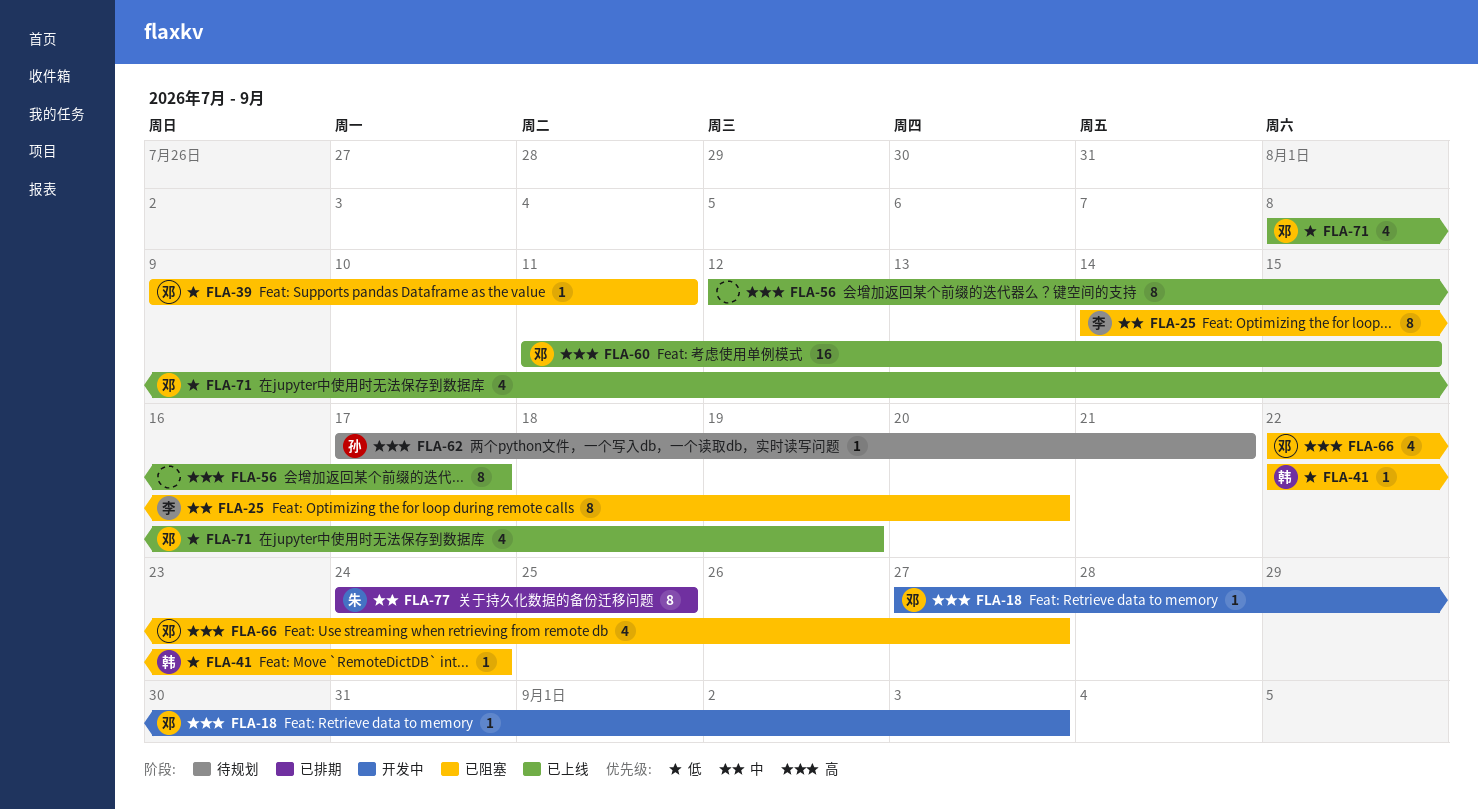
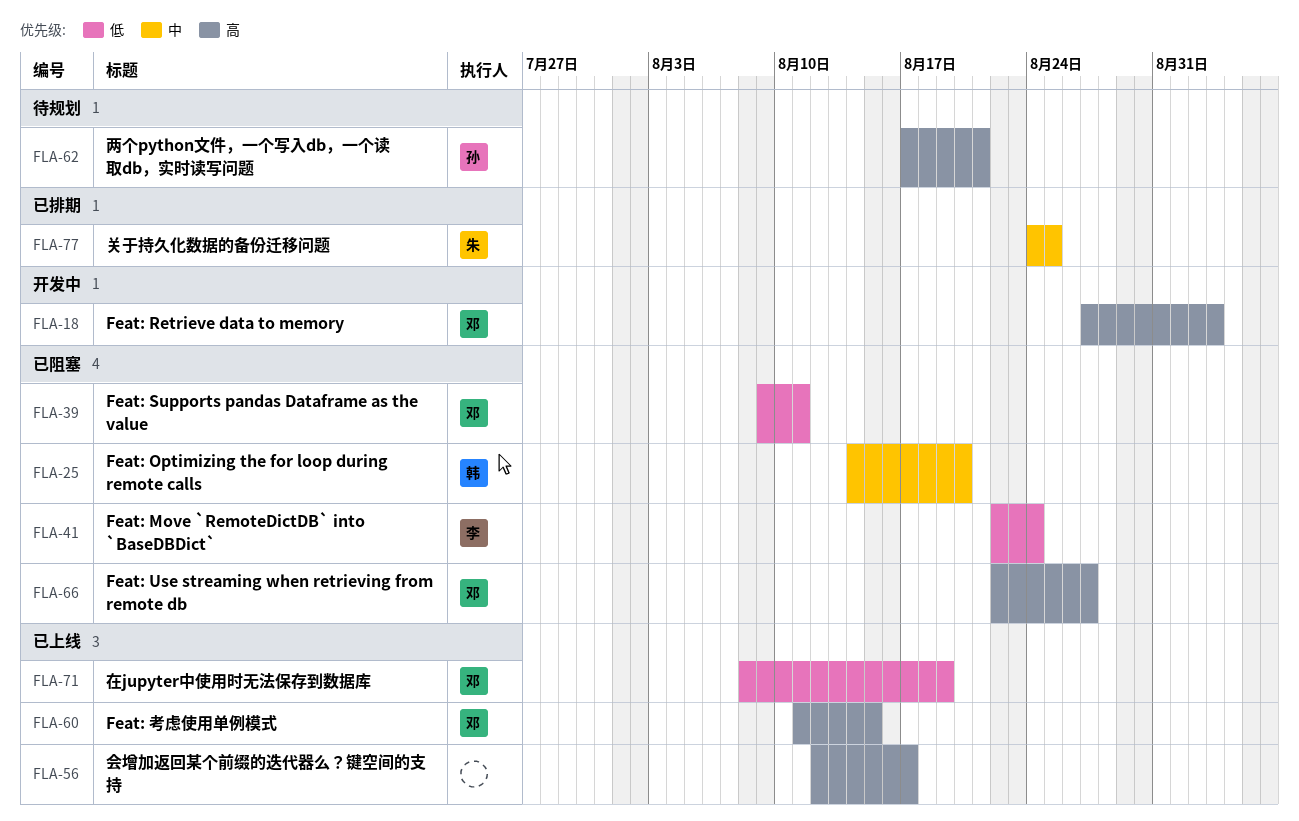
FLA-25, owner: 李 -> 韩
FLA-41, owner: 韩 -> 李

